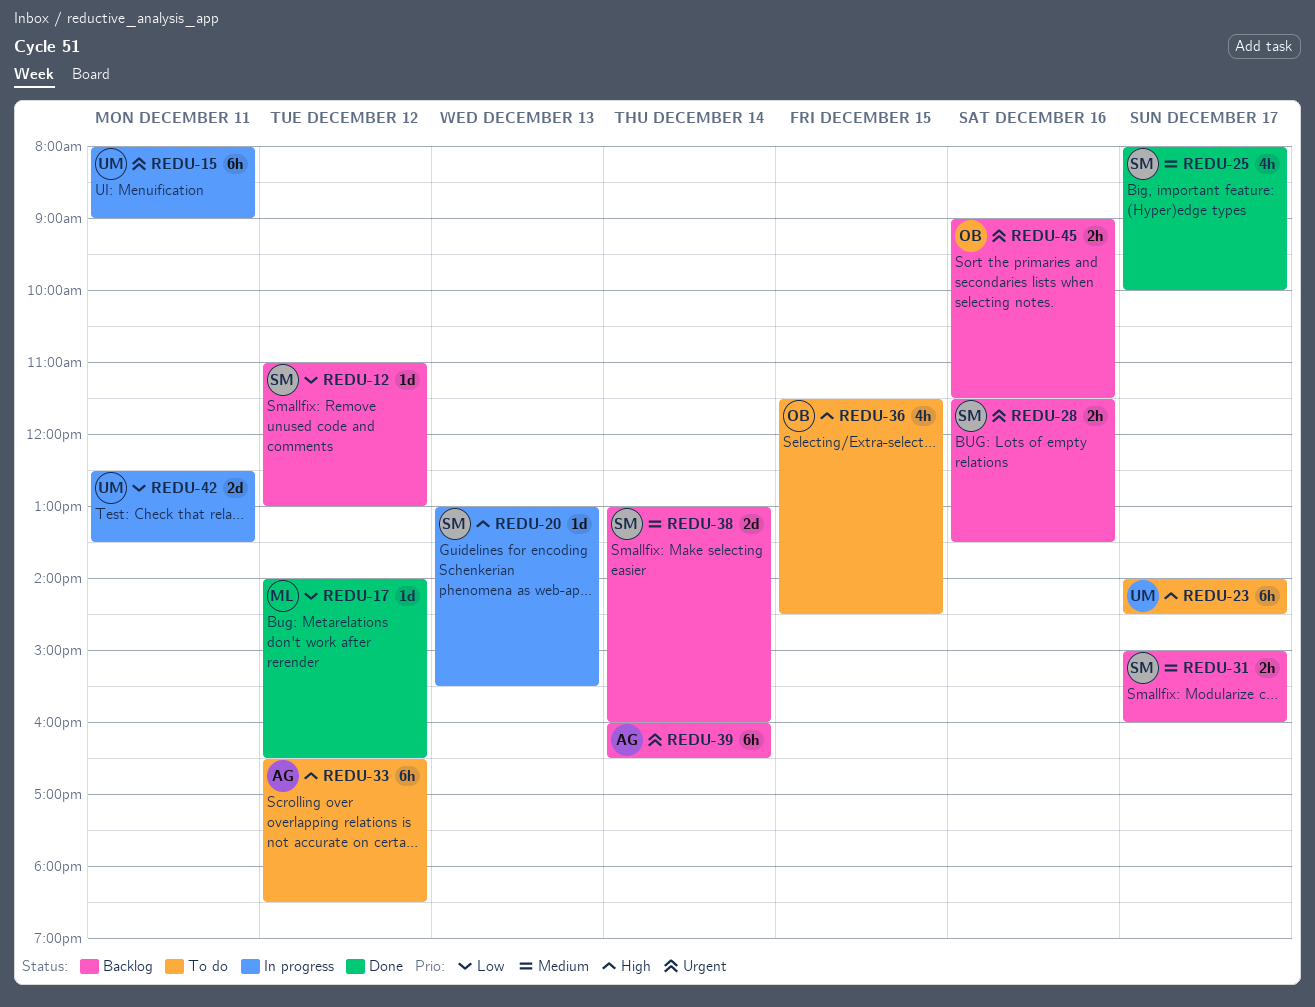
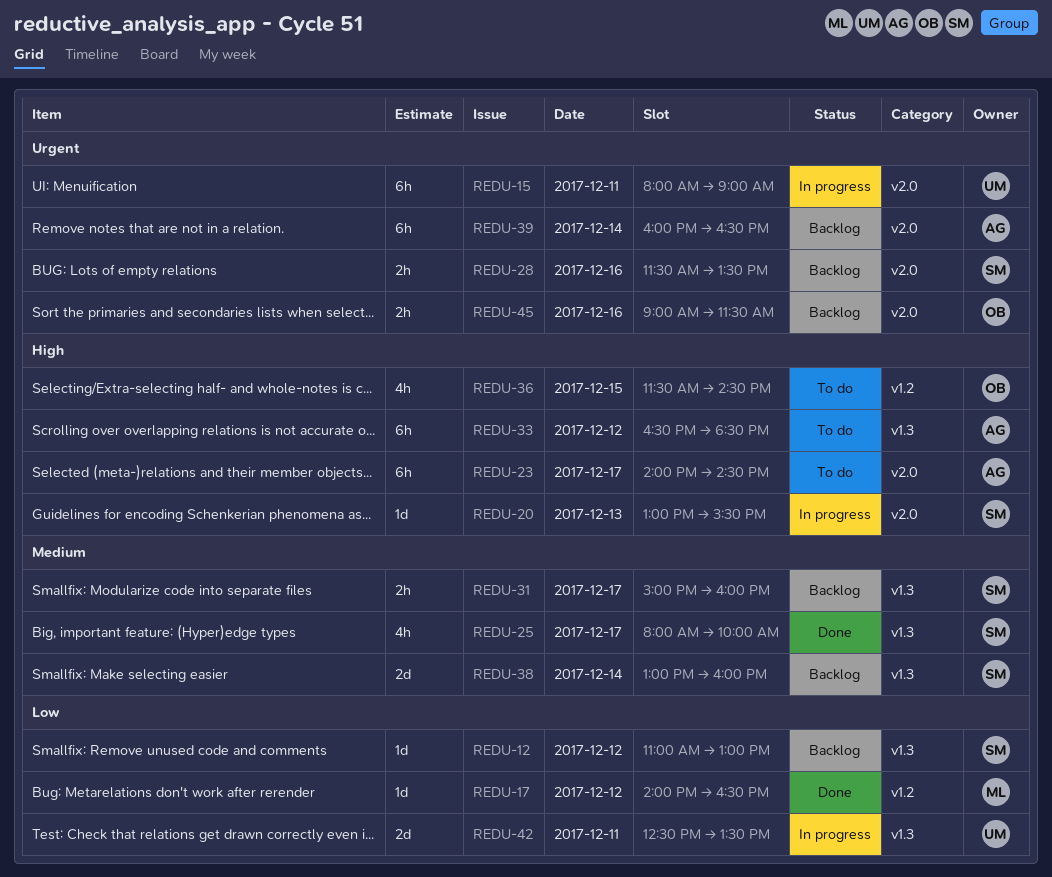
REDU-23, owner: UM -> AG

